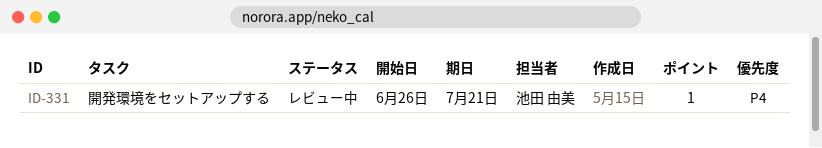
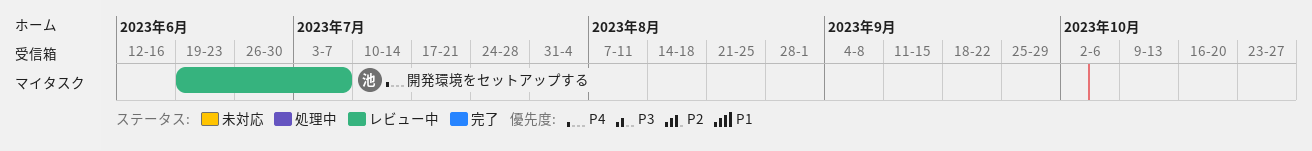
開発環境をセットアップする, start: Jun 26 -> Jun 19
開発環境をセットアップする, due: Jul 21 -> Jul 7

